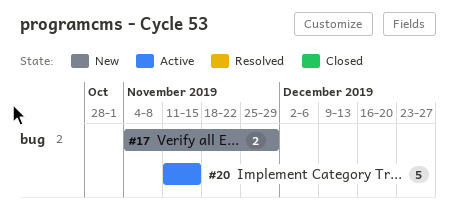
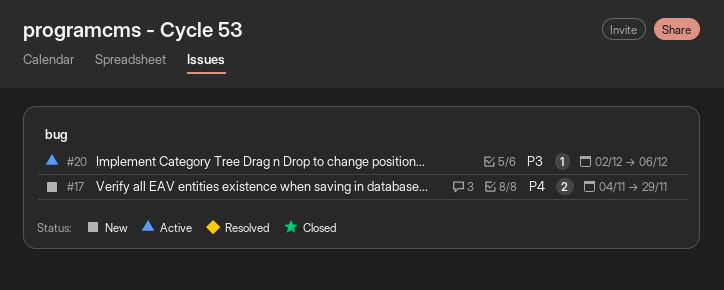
#20, estimate: 5 -> 1
#20, start: Nov 11 -> Dec 2
#20, due: Nov 15 -> Dec 6

